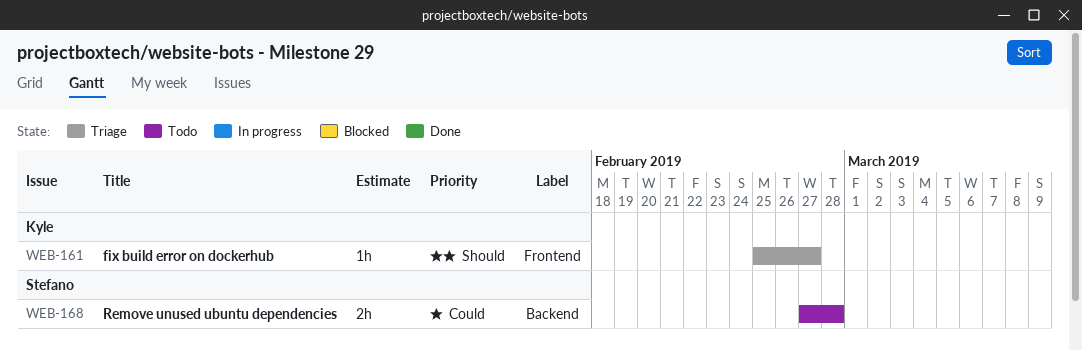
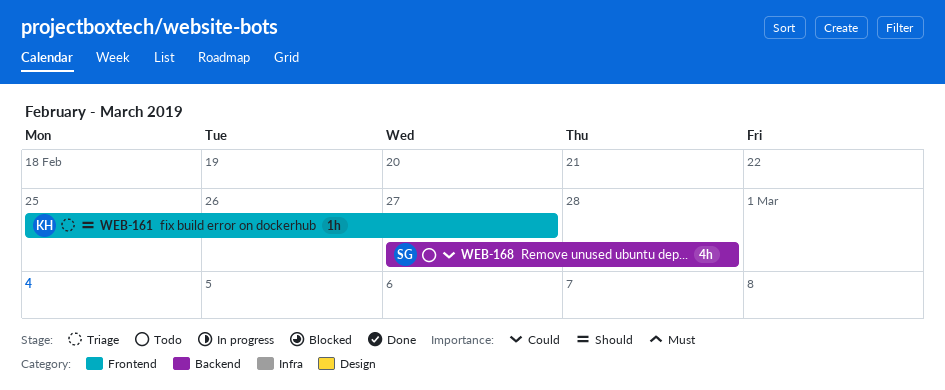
WEB-168, estimate: 2h -> 4h

